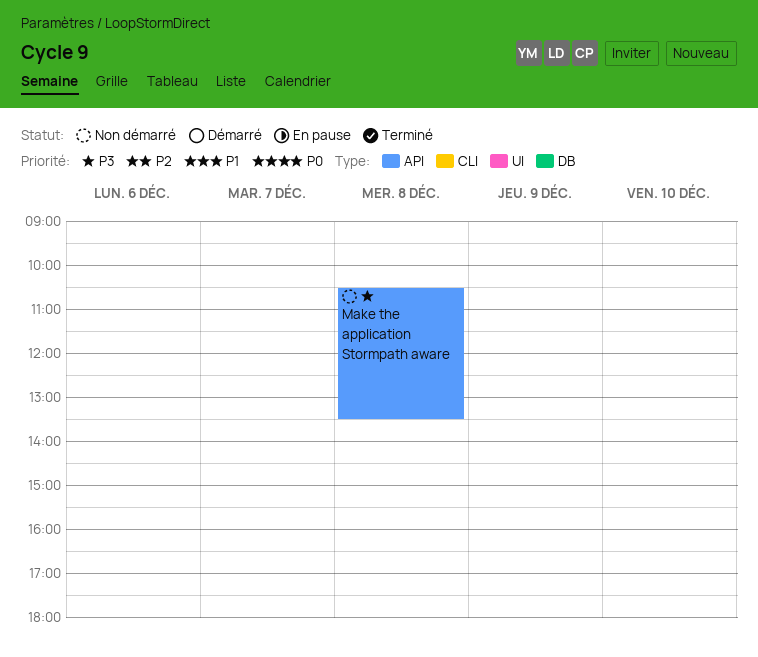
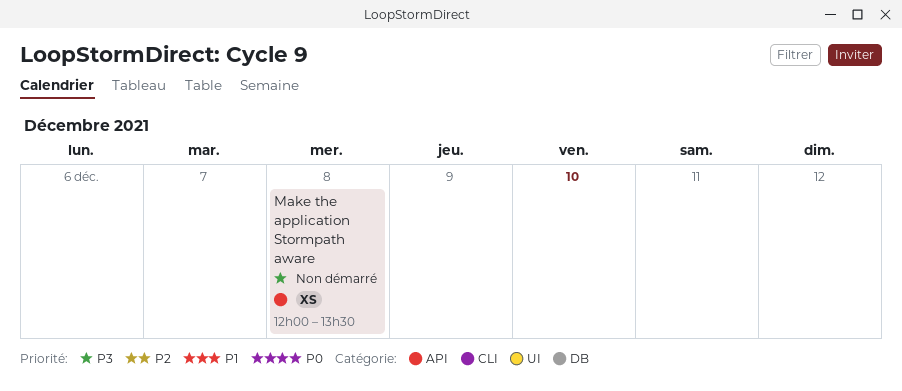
Make the application Stormpath aware, begins: 10:30 -> 12:00

